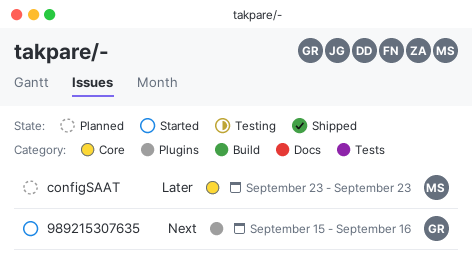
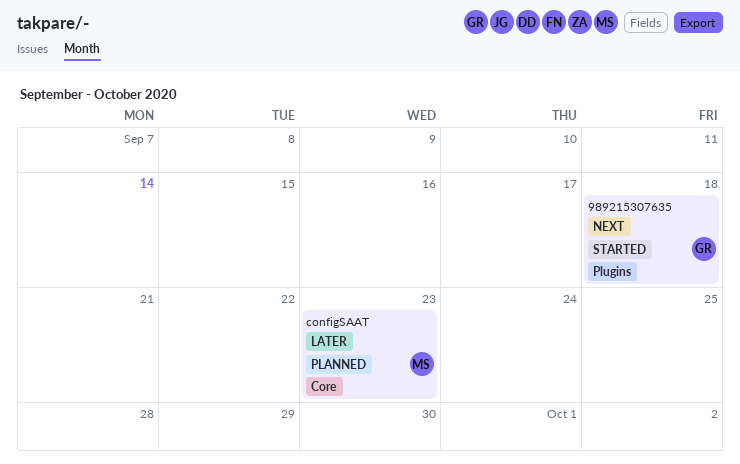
989215307635, due: Sep 16 -> Sep 18

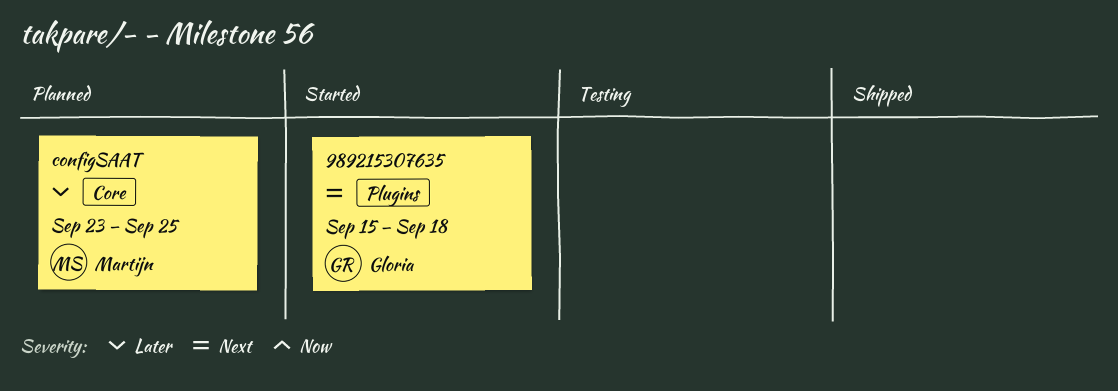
configSAAT, due: Sep 23 -> Sep 25

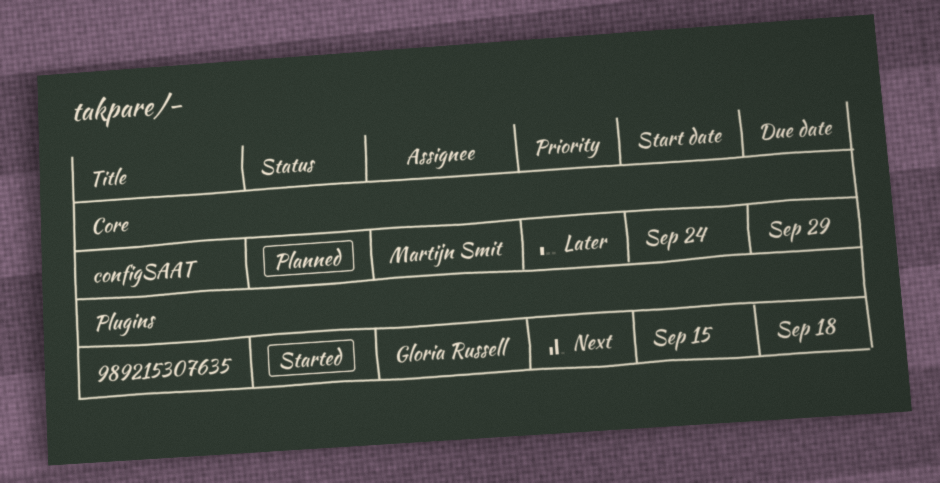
configSAAT, start: Sep 23 -> Sep 24
configSAAT, due: Sep 25 -> Sep 29

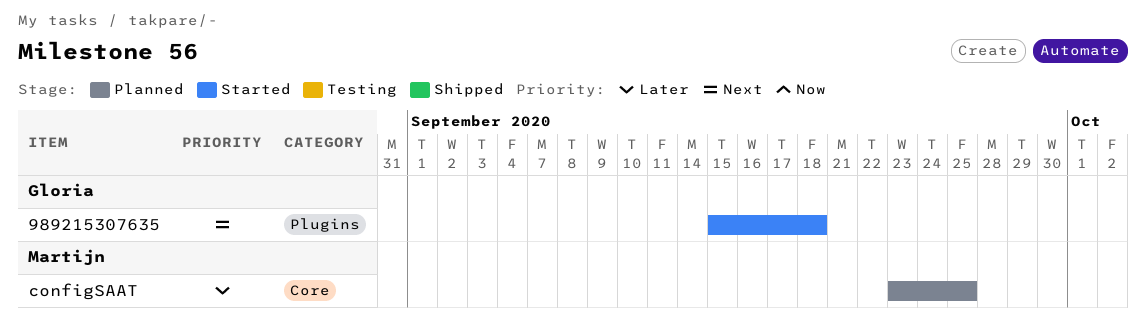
configSAAT, start: Sep 24 -> Sep 23
configSAAT, due: Sep 29 -> Sep 25

